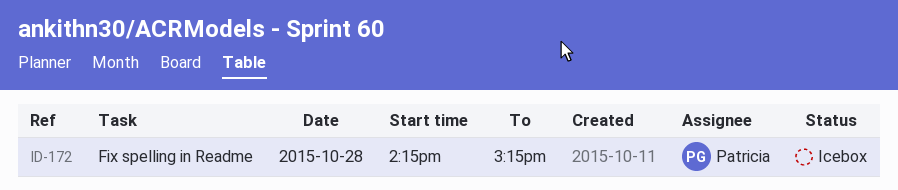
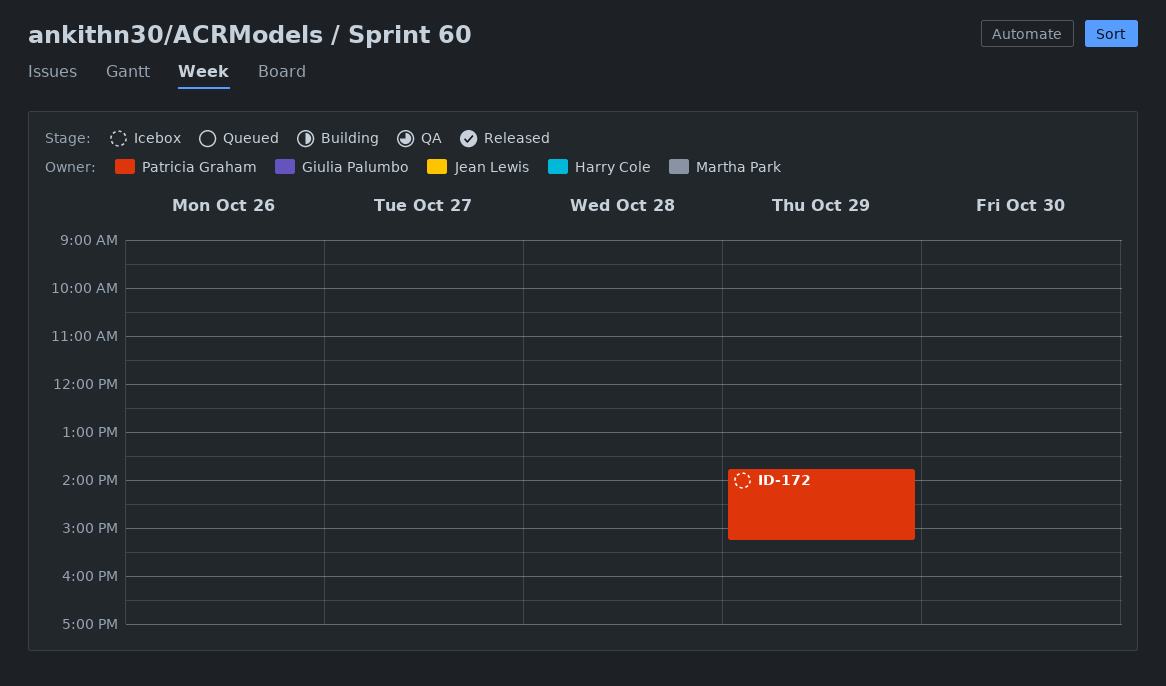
ID-172, day: Oct 28 -> Oct 29
ID-172, begins: 14:15 -> 13:45

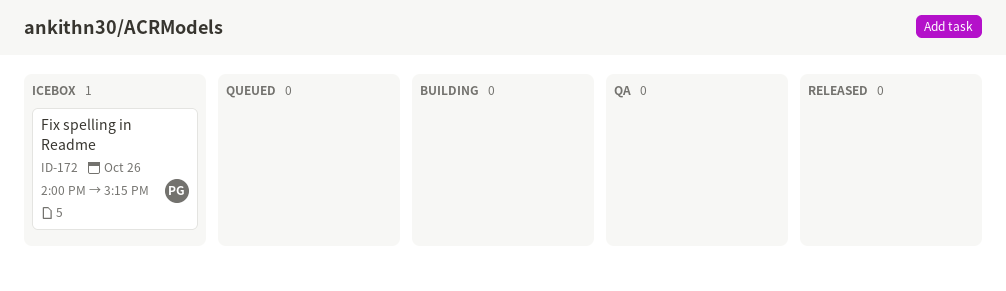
ID-172, day: Oct 29 -> Oct 26
ID-172, begins: 13:45 -> 14:00

